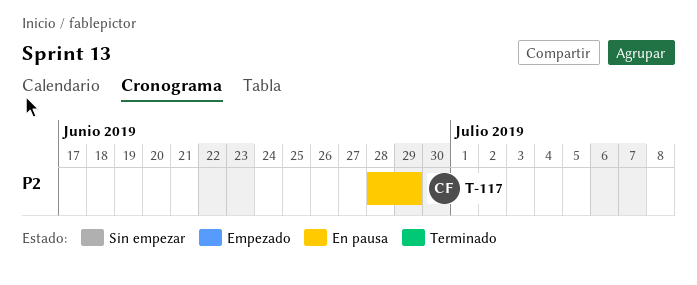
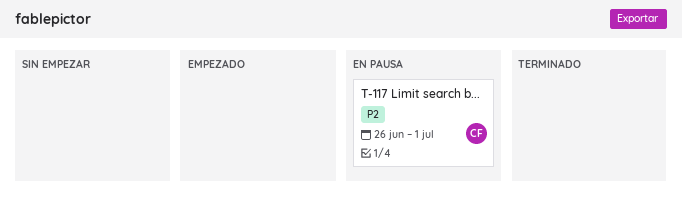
T-117, start: Jun 28 -> Jun 26
T-117, due: Jun 29 -> Jul 1

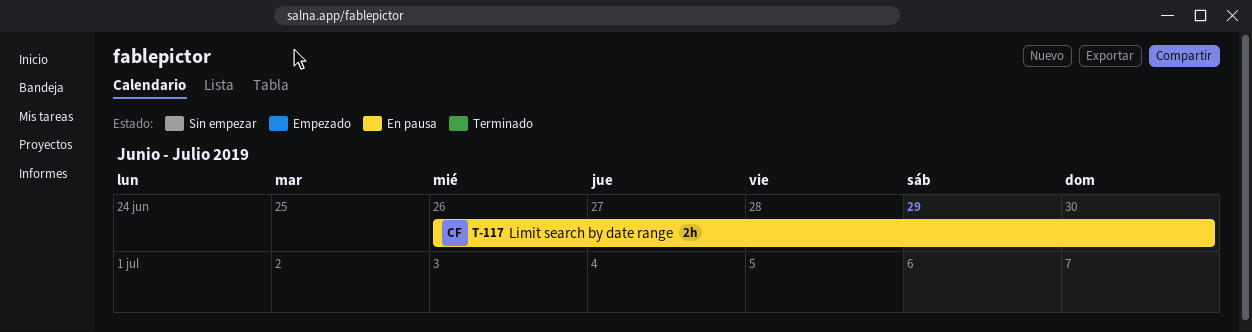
T-117, due: Jul 1 -> Jun 30

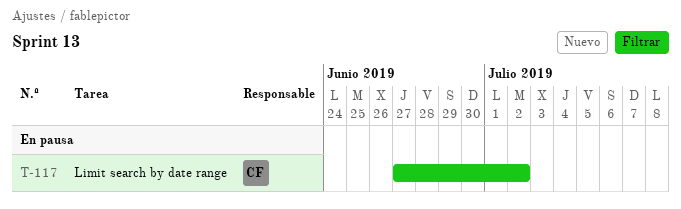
T-117, start: Jun 26 -> Jun 27
T-117, due: Jun 30 -> Jul 2

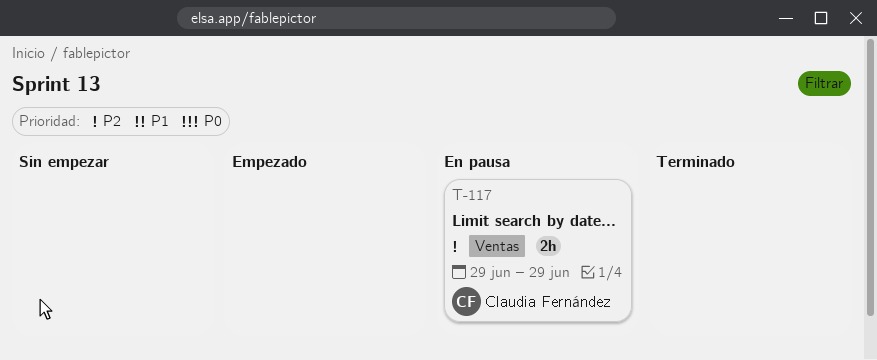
T-117, start: Jun 27 -> Jun 29
T-117, due: Jul 2 -> Jun 29

